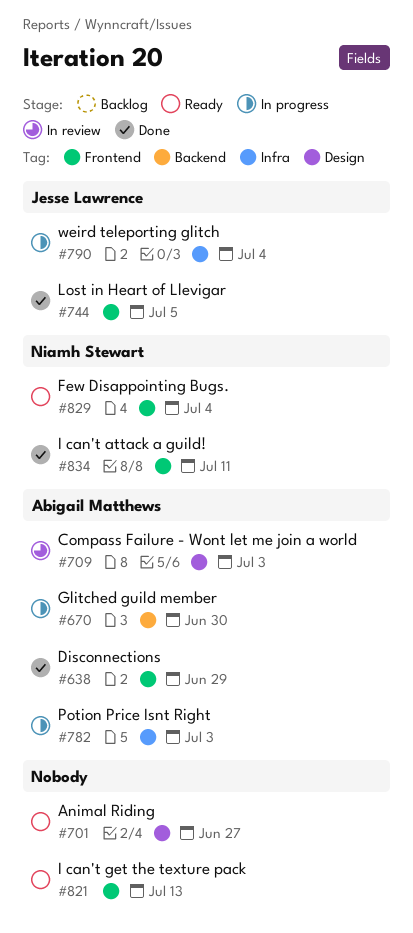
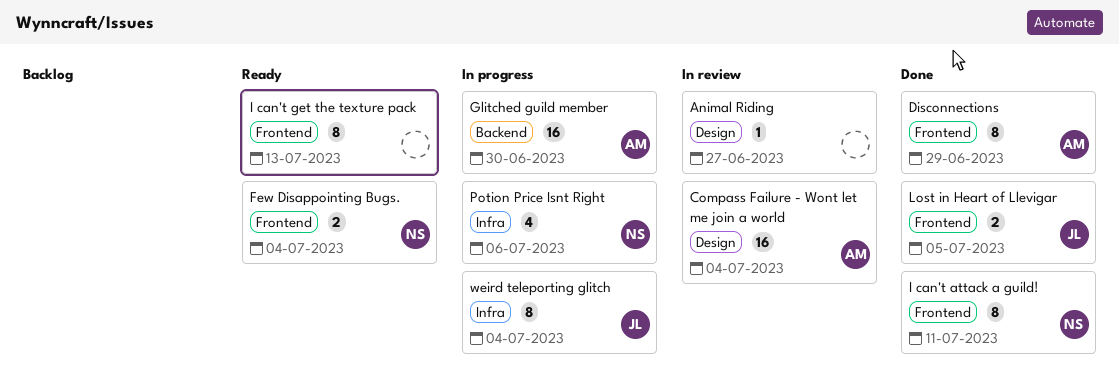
Animal Riding, status: Ready -> In review
Compass Failure - Wont let me join a world, due: Jul 3 -> Jul 4
Potion Price Isnt Right, owner: Abigail Matthews -> Niamh Stewart
Potion Price Isnt Right, due: Jul 3 -> Jul 6

